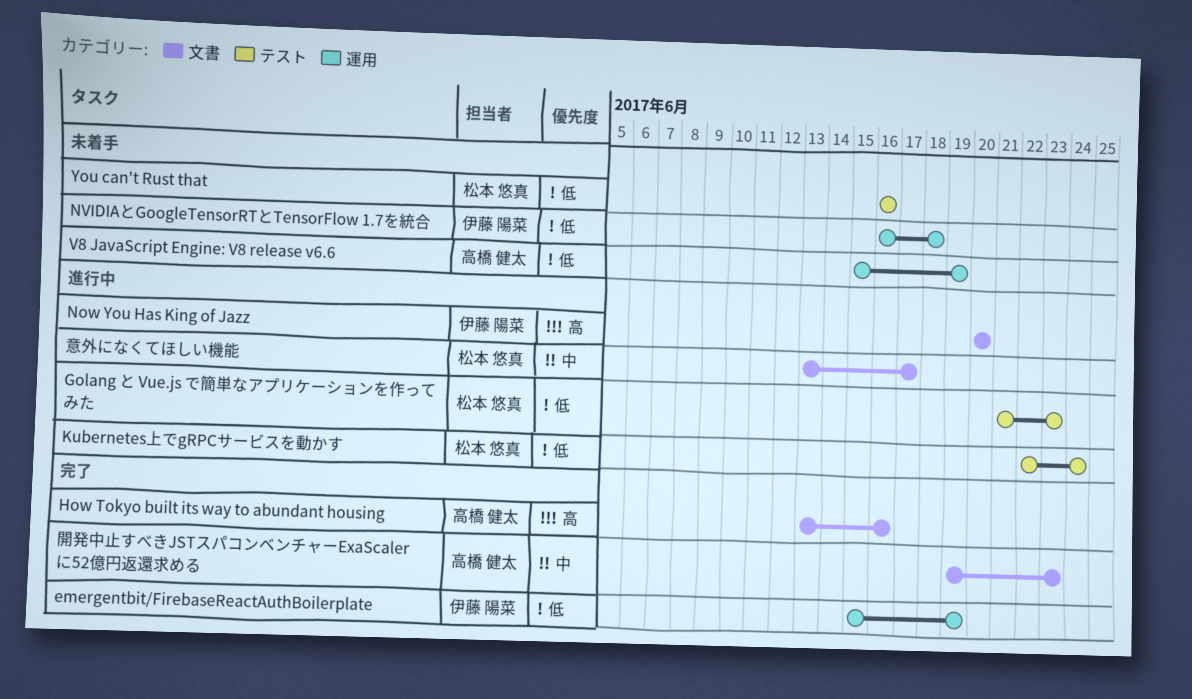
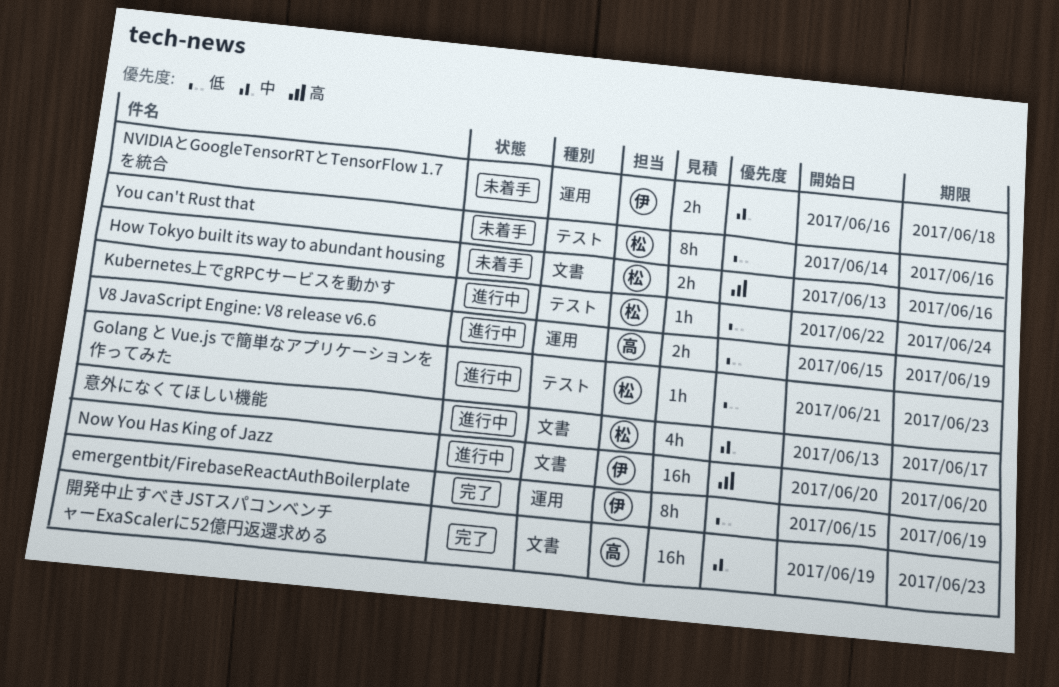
How Tokyo built its way to abundant housing, status: 完了 -> 未着手
How Tokyo built its way to abundant housing, owner: 高橋 健太 -> 松本 悠真
NVIDIAとGoogleTensorRTとTensorFlow 1.7を統合, priority: 低 -> 中
V8 JavaScript Engine: V8 release v6.6, status: 未着手 -> 進行中
You can't Rust that, start: Jun 16 -> Jun 14

